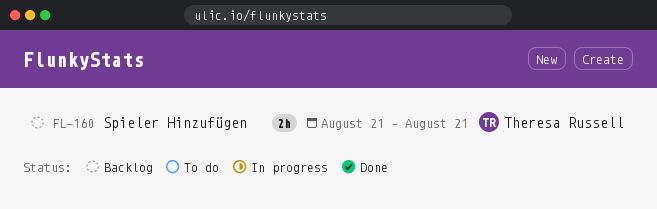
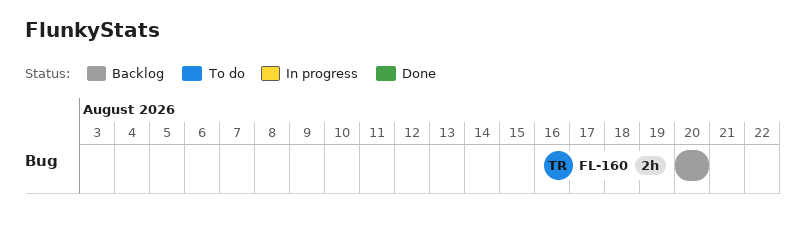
FL-160, start: Aug 21 -> Aug 20
FL-160, due: Aug 21 -> Aug 20

